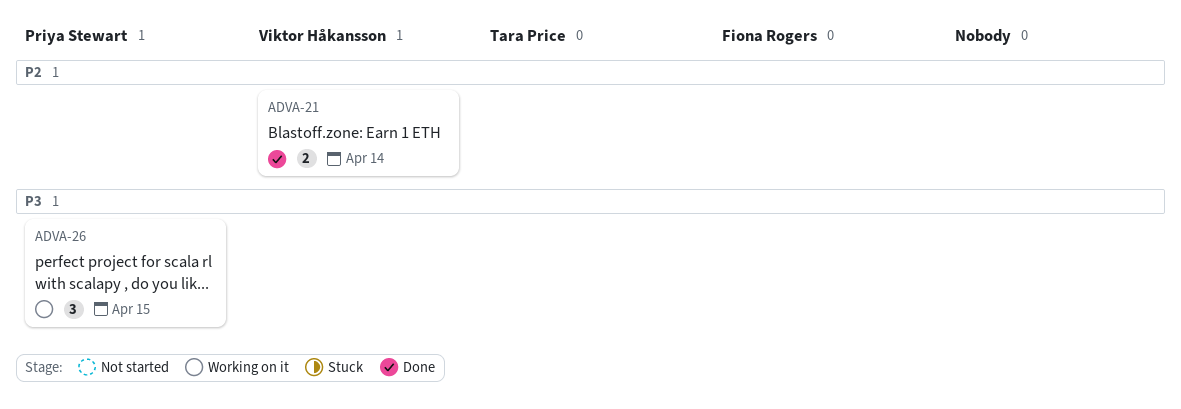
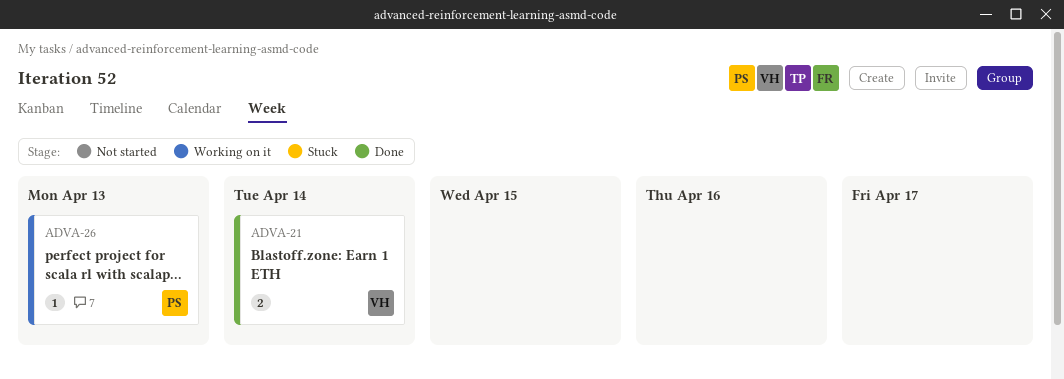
ADVA-26, estimate: 3 -> 1
ADVA-26, due: Apr 15 -> Apr 13

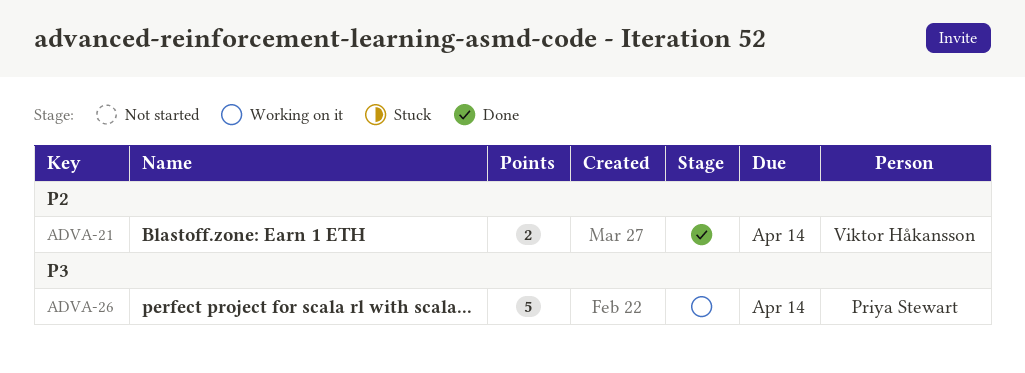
ADVA-26, estimate: 1 -> 5
ADVA-26, due: Apr 13 -> Apr 14

